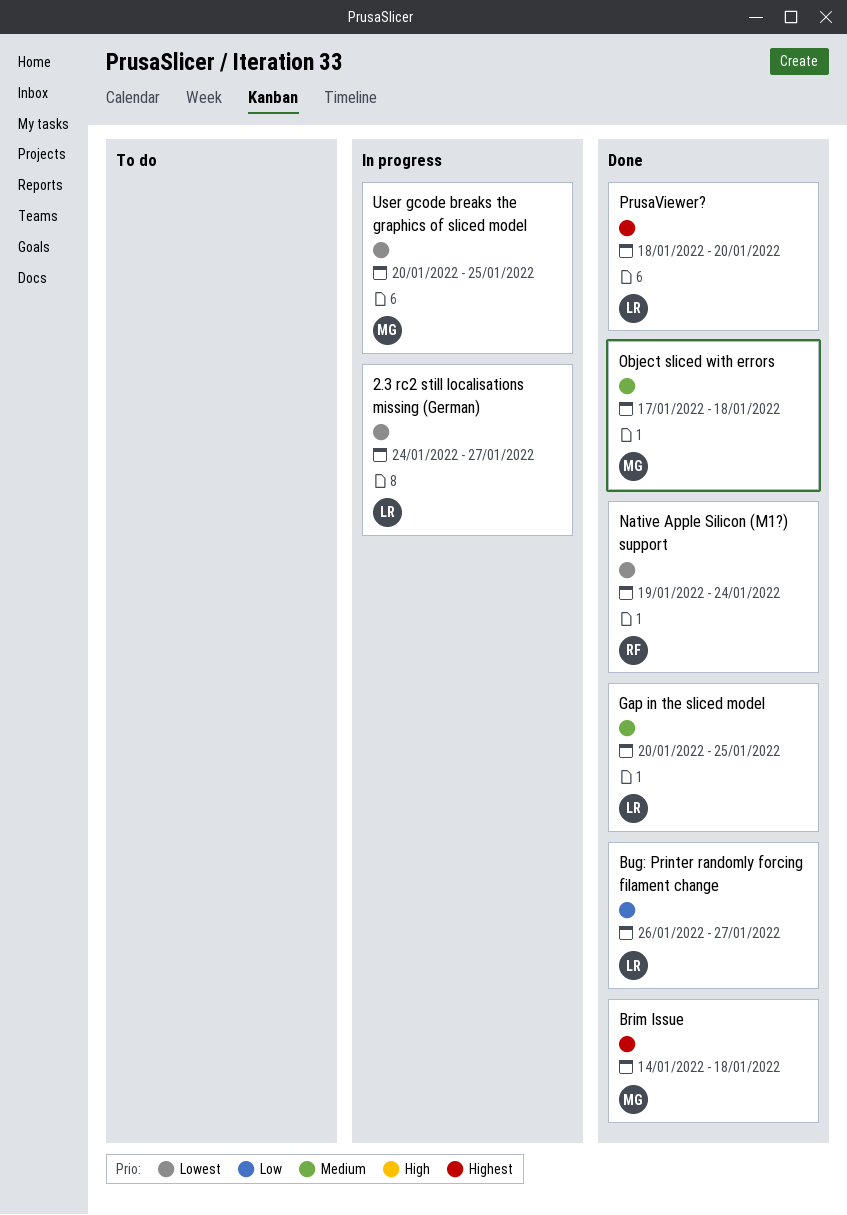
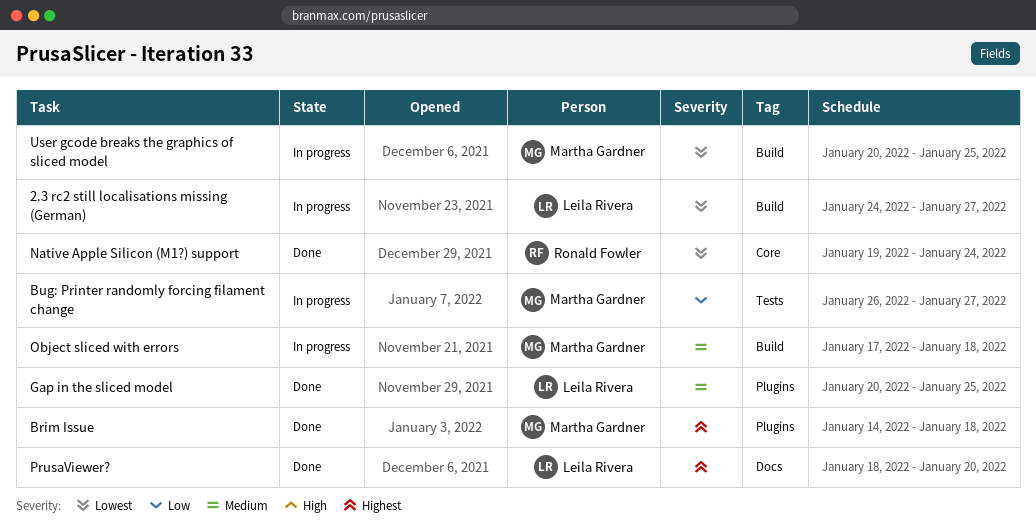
Bug: Printer randomly forcing filament change, status: Done -> In progress
Bug: Printer randomly forcing filament change, owner: Leila Rivera -> Martha Gardner
Object sliced with errors, status: Done -> In progress

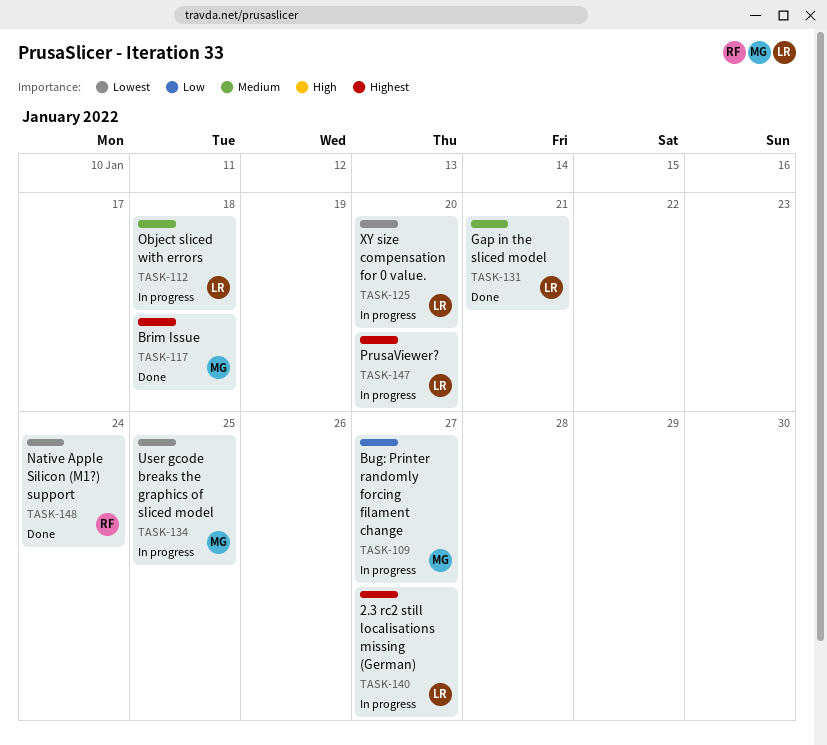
2.3 rc2 still localisations missing (German), priority: Lowest -> Highest
Gap in the sliced model, due: Jan 25 -> Jan 21
Object sliced with errors, owner: Martha Gardner -> Leila Rivera
PrusaViewer?, status: Done -> In progress
XY size compensation for 0 value.: none -> present

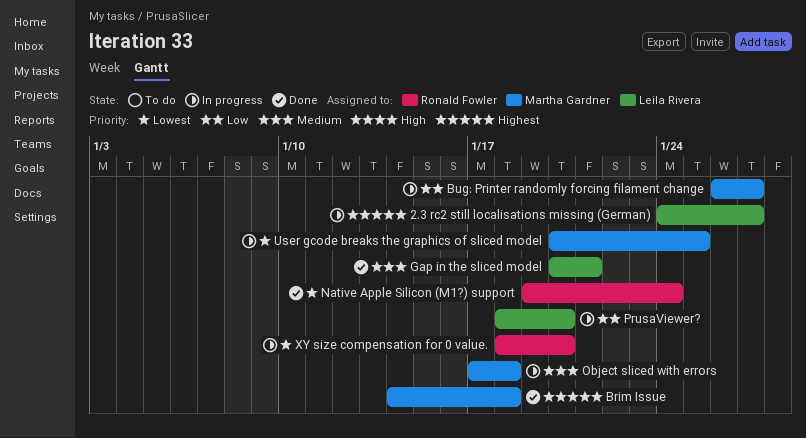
Object sliced with errors, owner: Leila Rivera -> Martha Gardner
PrusaViewer?, priority: Highest -> Low
XY size compensation for 0 value., owner: Leila Rivera -> Ronald Fowler

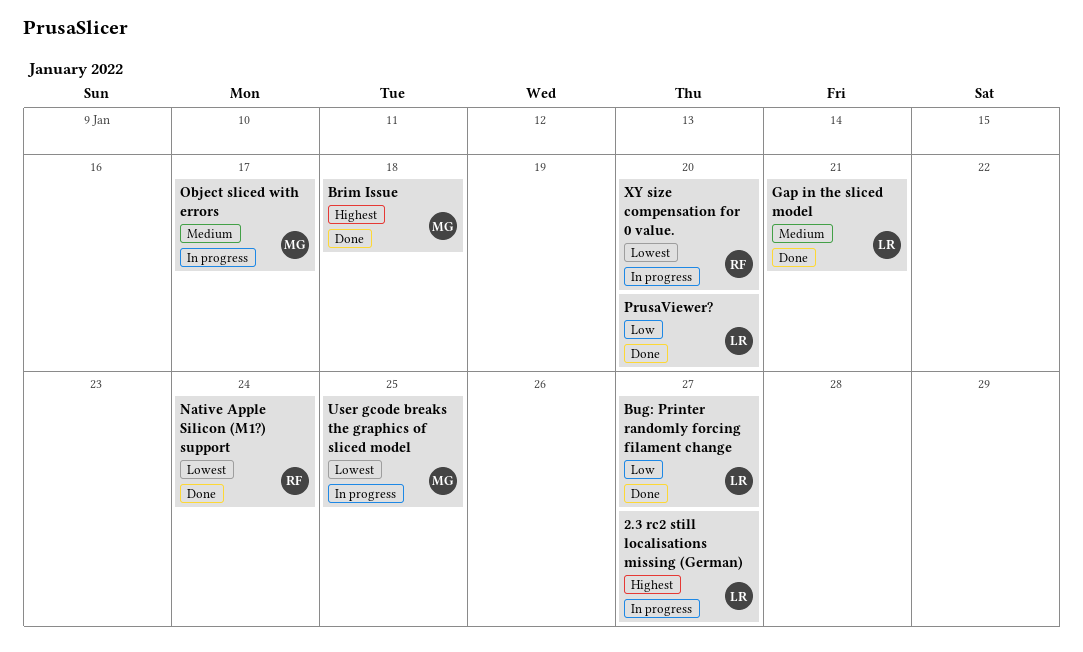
Bug: Printer randomly forcing filament change, status: In progress -> Done
Bug: Printer randomly forcing filament change, owner: Martha Gardner -> Leila Rivera
Object sliced with errors, due: Jan 18 -> Jan 17
PrusaViewer?, status: In progress -> Done

